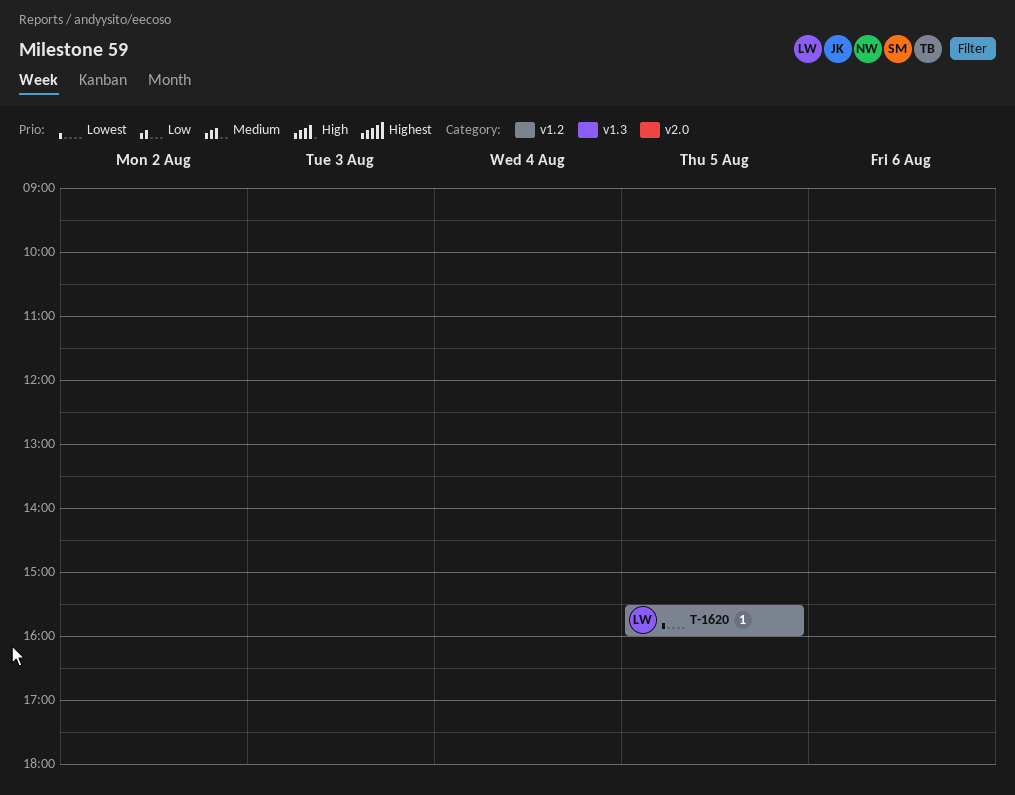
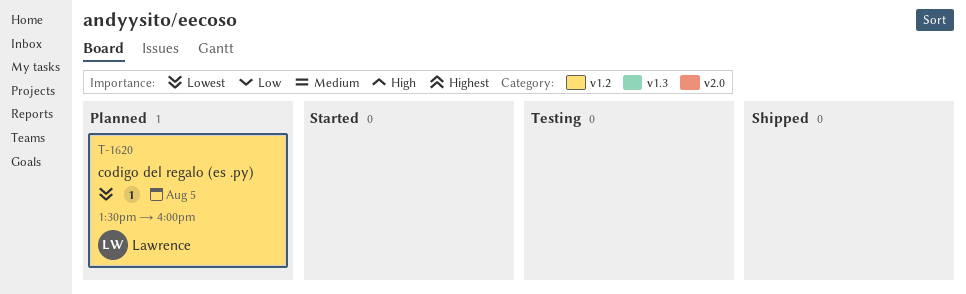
T-1620, begins: 15:30 -> 13:30

